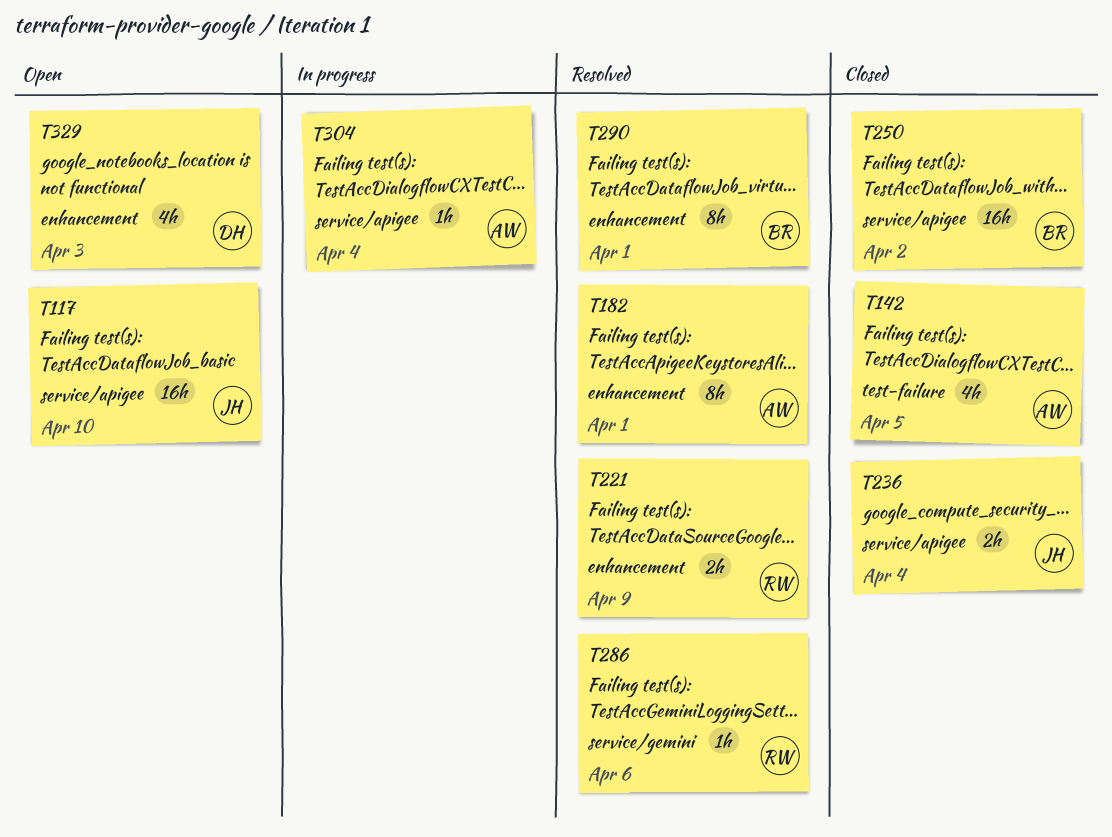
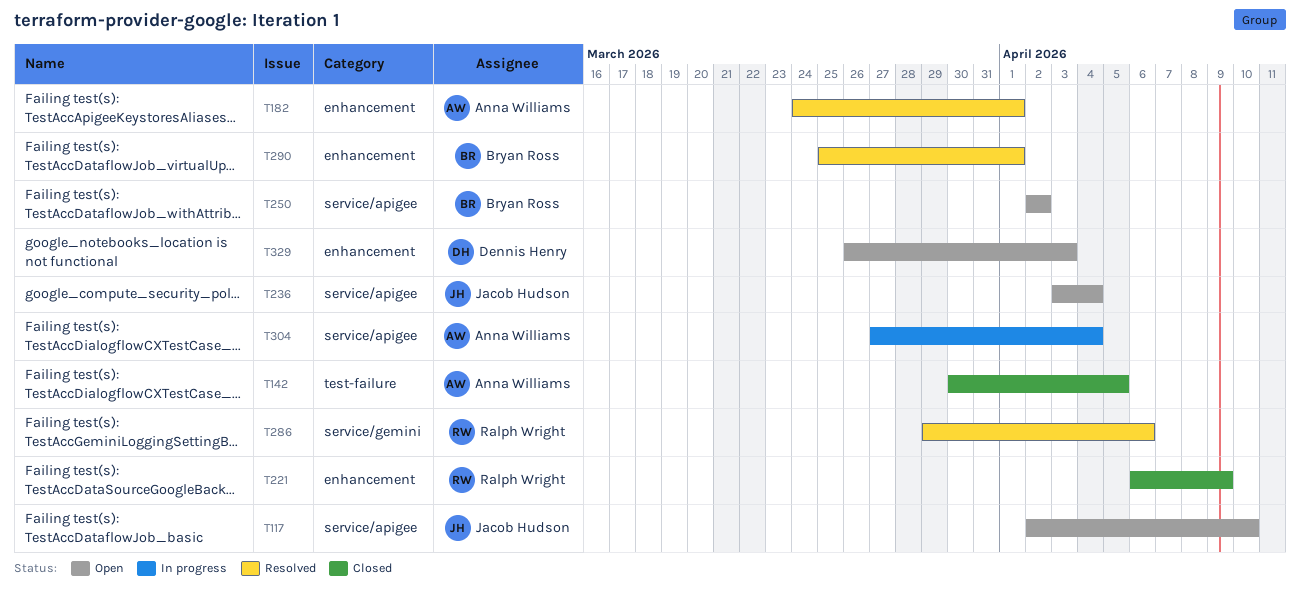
T221, status: Resolved -> Closed
T236, status: Closed -> Open
T250, status: Closed -> Open

